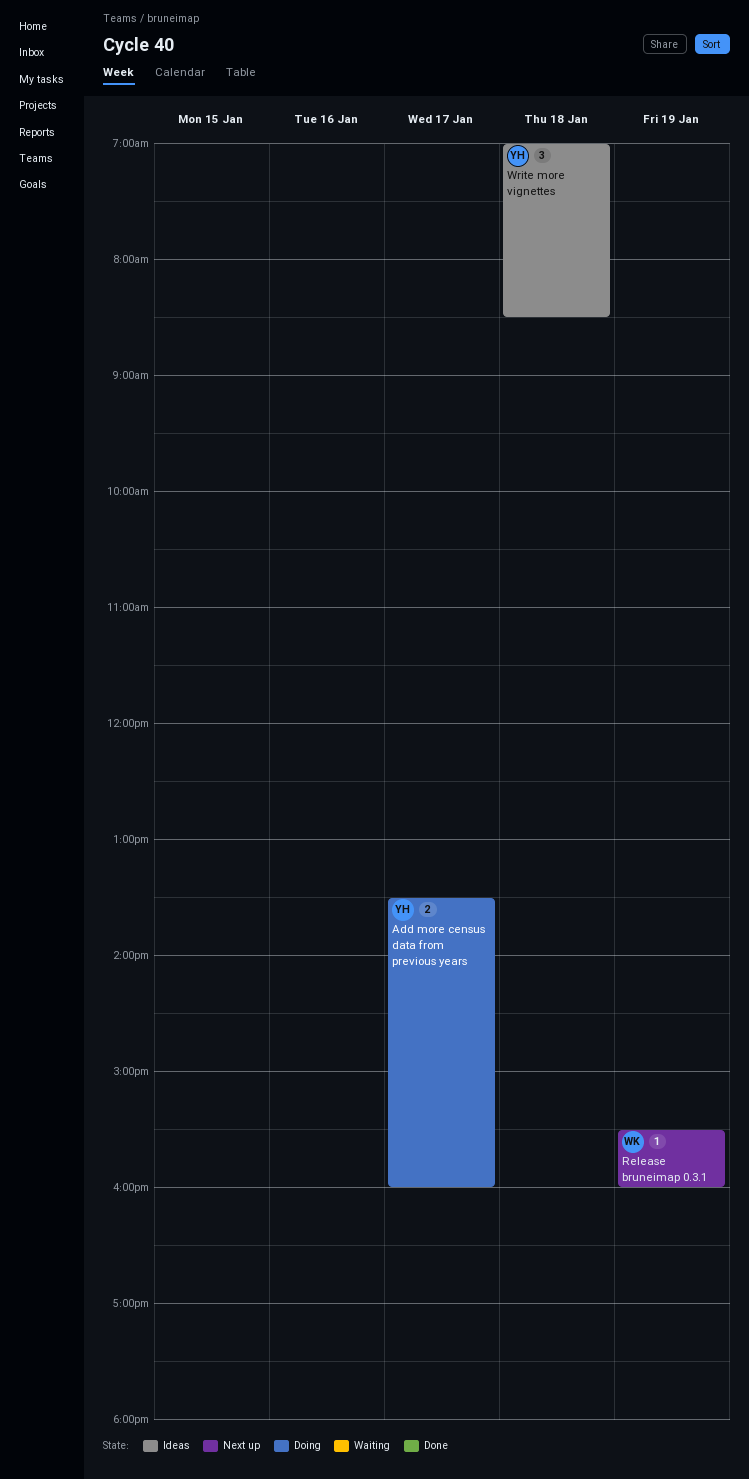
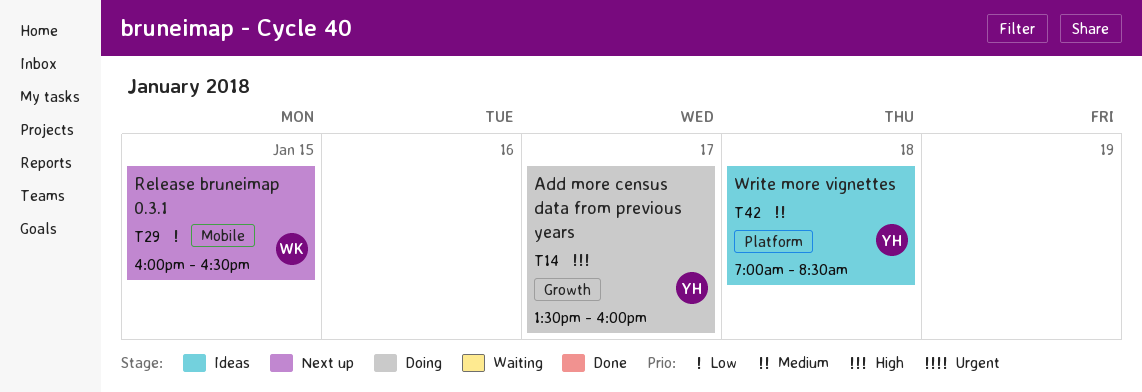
Release bruneimap 0.3.1, day: Jan 19 -> Jan 15
Release bruneimap 0.3.1, begins: 15:30 -> 16:00
Release bruneimap 0.3.1, ends: 16:00 -> 16:30

